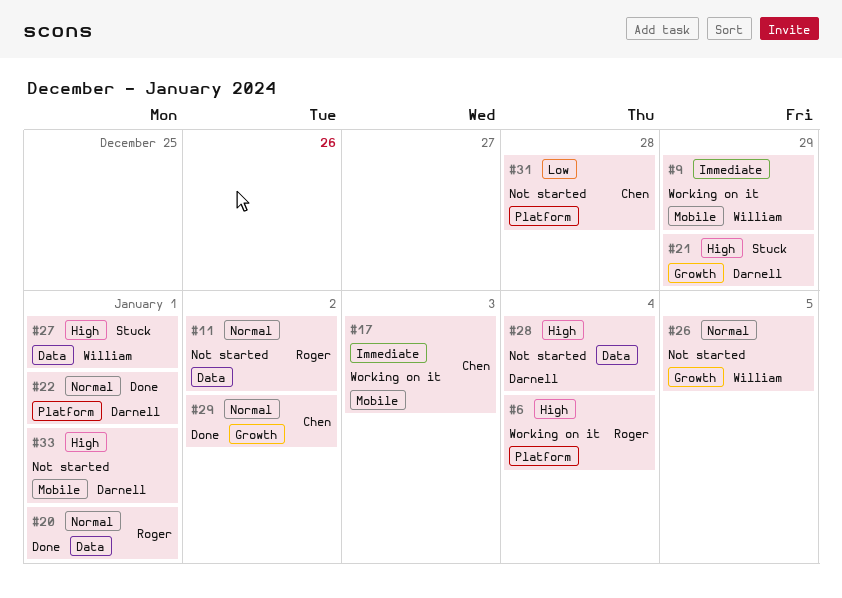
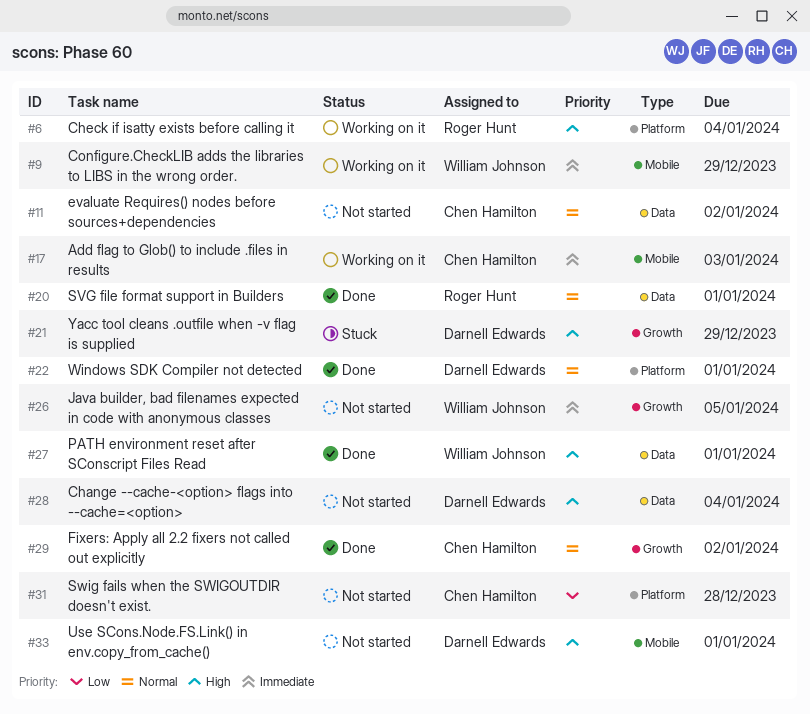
#11, owner: Roger Hunt -> Chen Hamilton
#26, priority: Normal -> Immediate
#27, status: Stuck -> Done

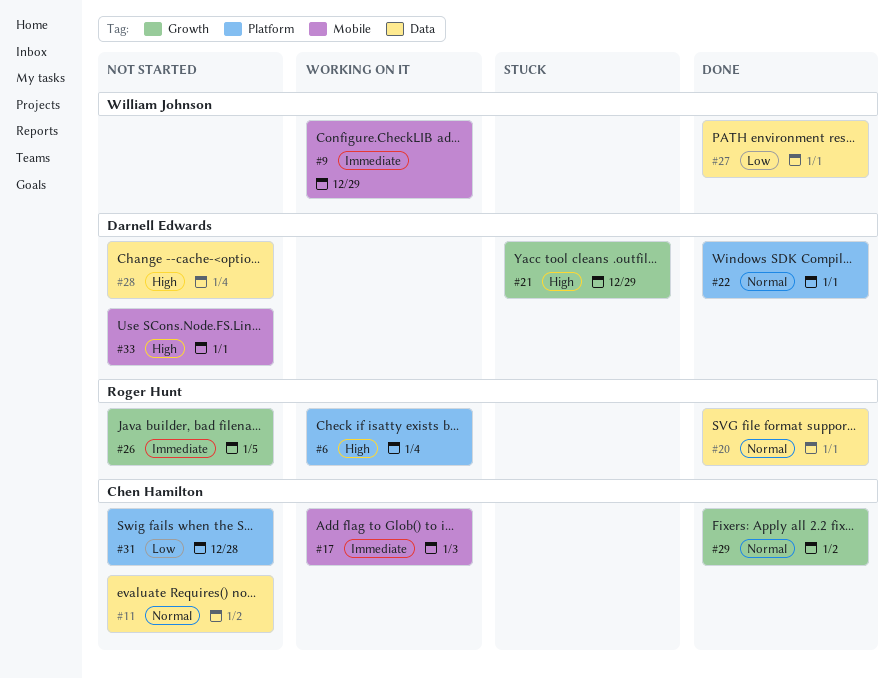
#26, owner: William Johnson -> Roger Hunt
#27, priority: High -> Low

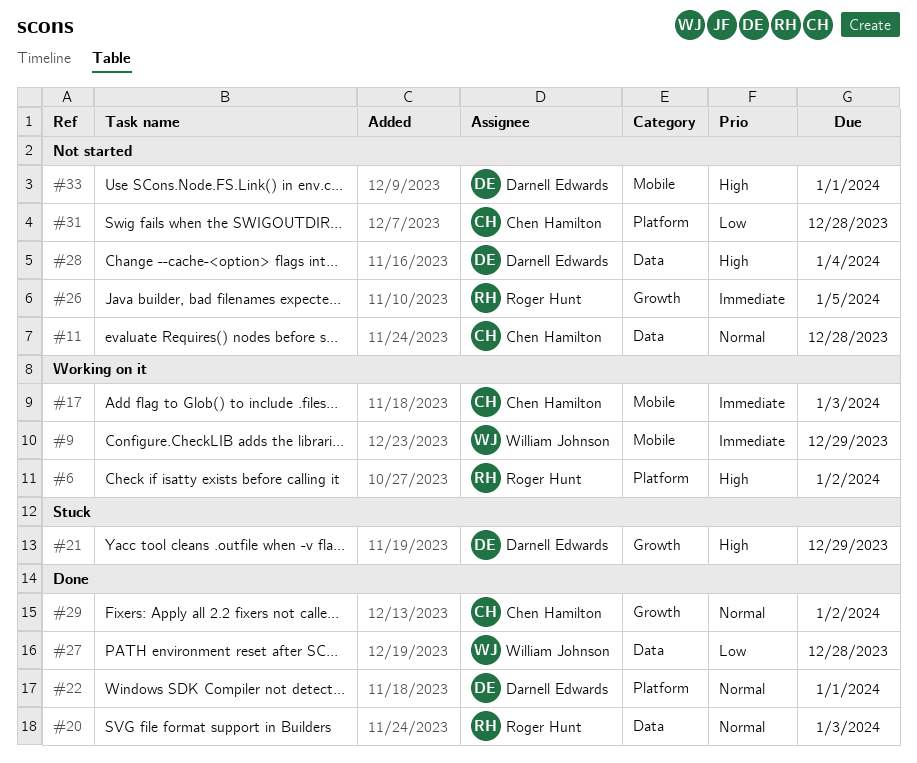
#6, due: Jan 4 -> Jan 2
#11, due: Jan 2 -> Dec 28
#20, due: Jan 1 -> Jan 3
#27, due: Jan 1 -> Dec 28

